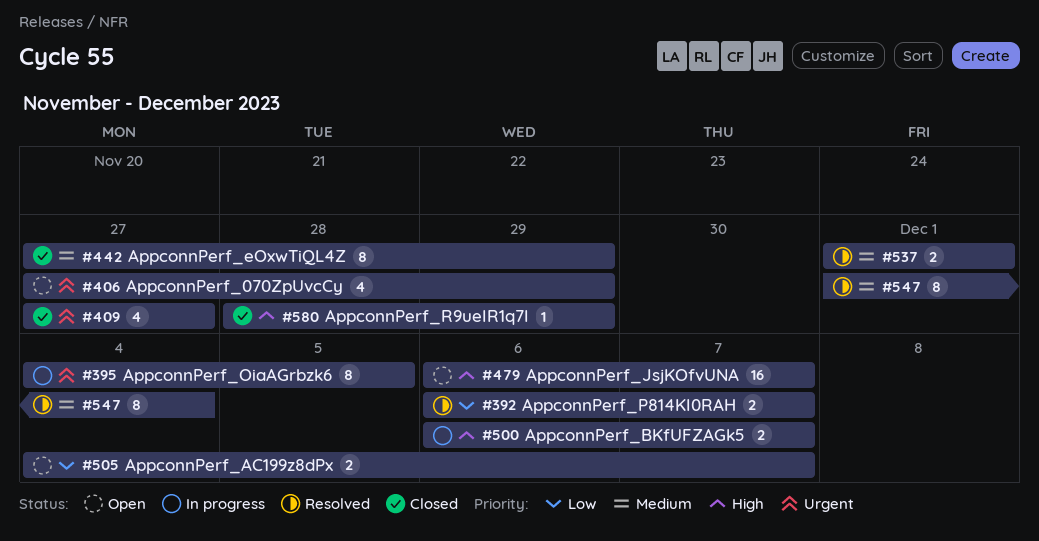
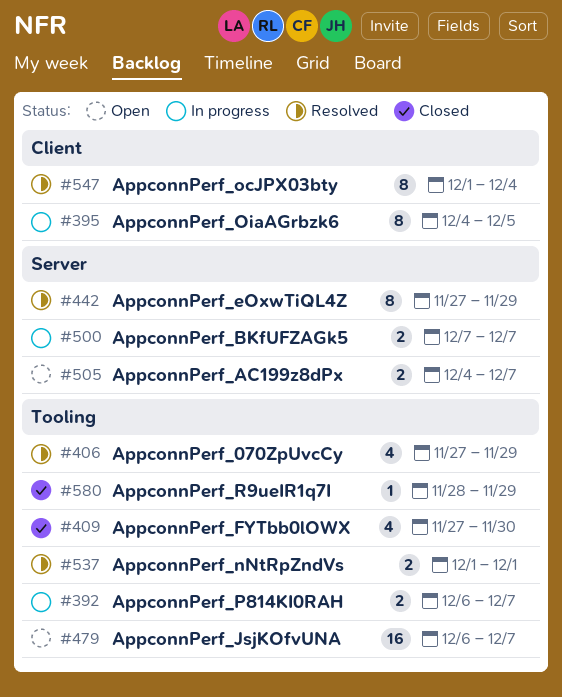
#392, status: Resolved -> In progress
#406, status: Open -> Resolved
#409, due: Nov 27 -> Nov 30
#442, status: Closed -> Resolved
#500, start: Dec 6 -> Dec 7

